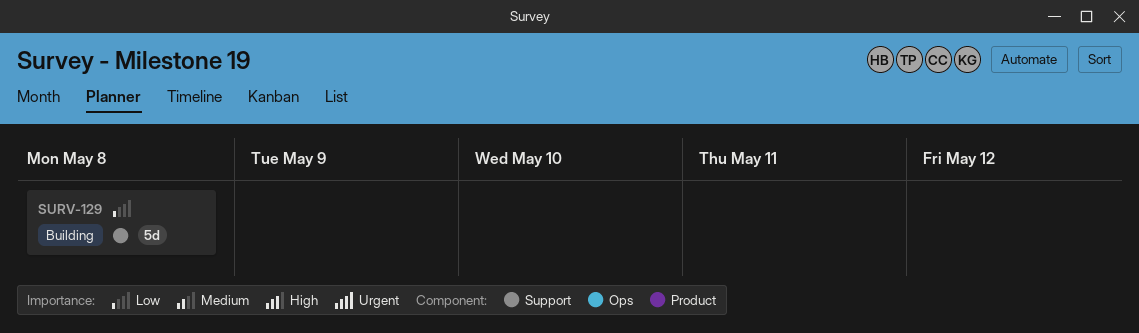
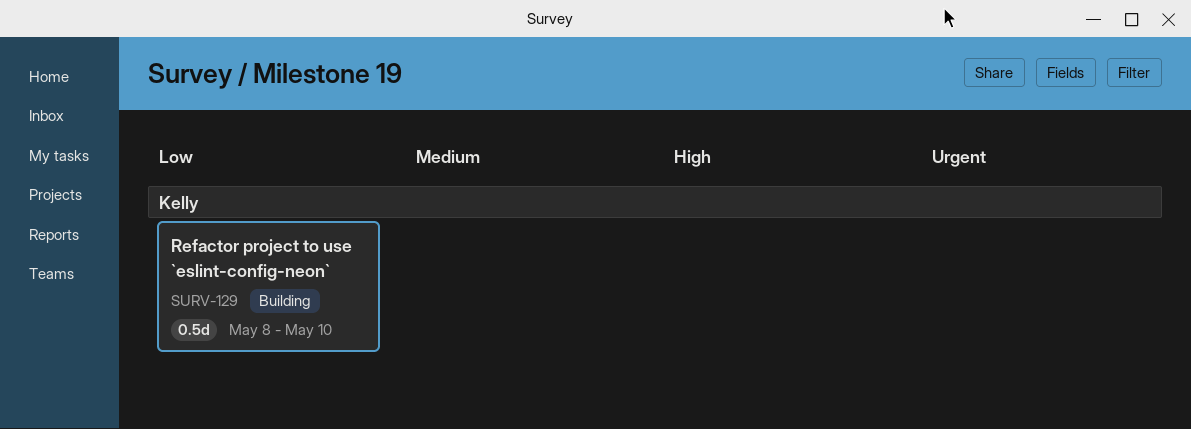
SURV-129, estimate: 5d -> 0.5d
SURV-129, due: May 8 -> May 10

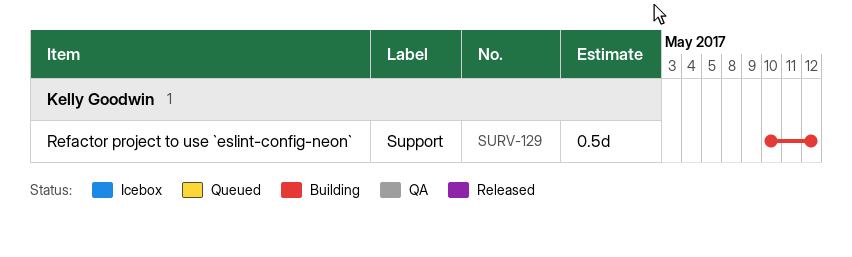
SURV-129, start: May 8 -> May 10
SURV-129, due: May 10 -> May 12

